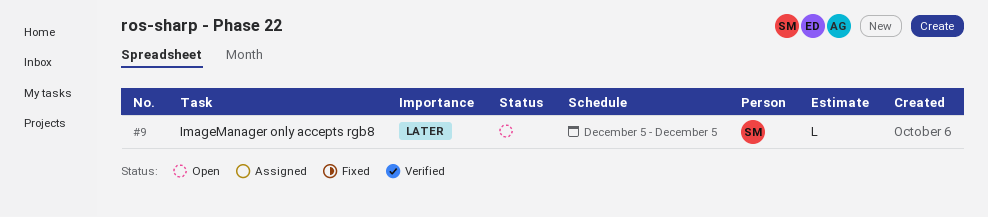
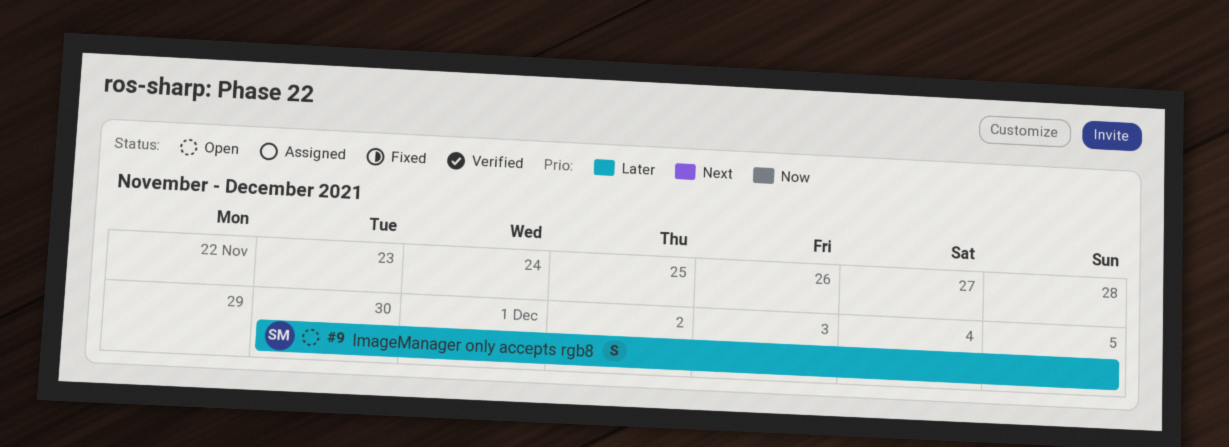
#9, estimate: L -> S
#9, start: Dec 5 -> Nov 30

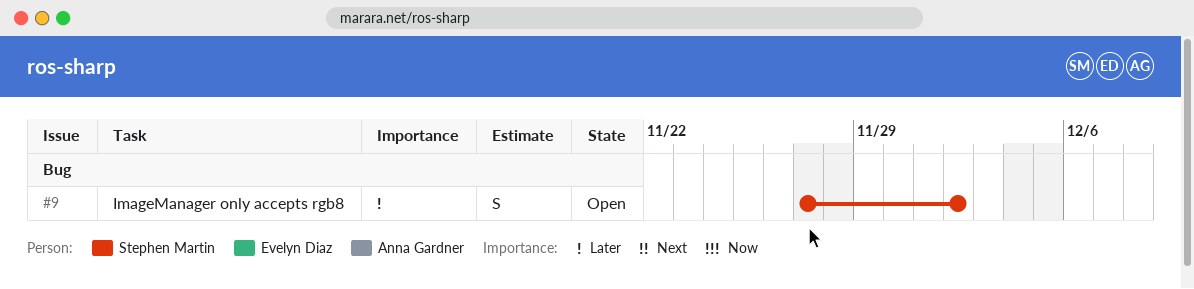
#9, start: Nov 30 -> Nov 27
#9, due: Dec 5 -> Dec 2

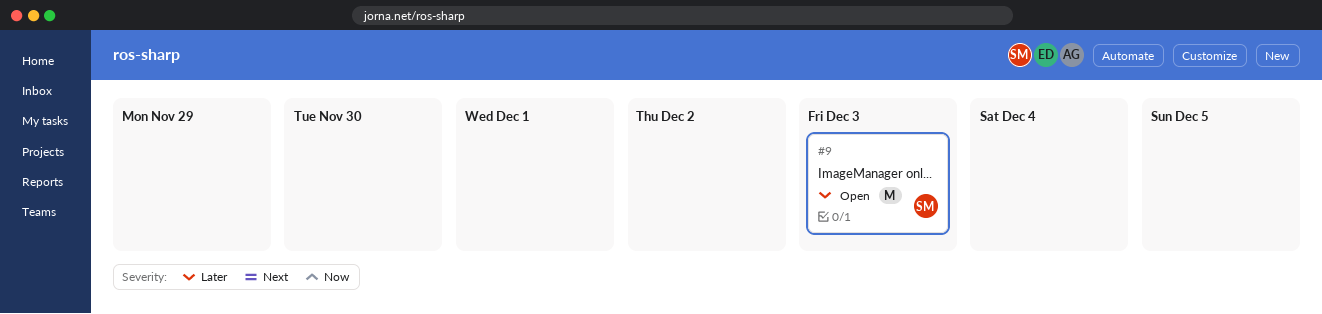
#9, estimate: S -> M
#9, due: Dec 2 -> Dec 3

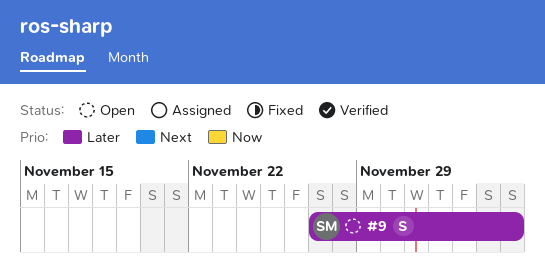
#9, estimate: M -> S
#9, due: Dec 3 -> Dec 5

